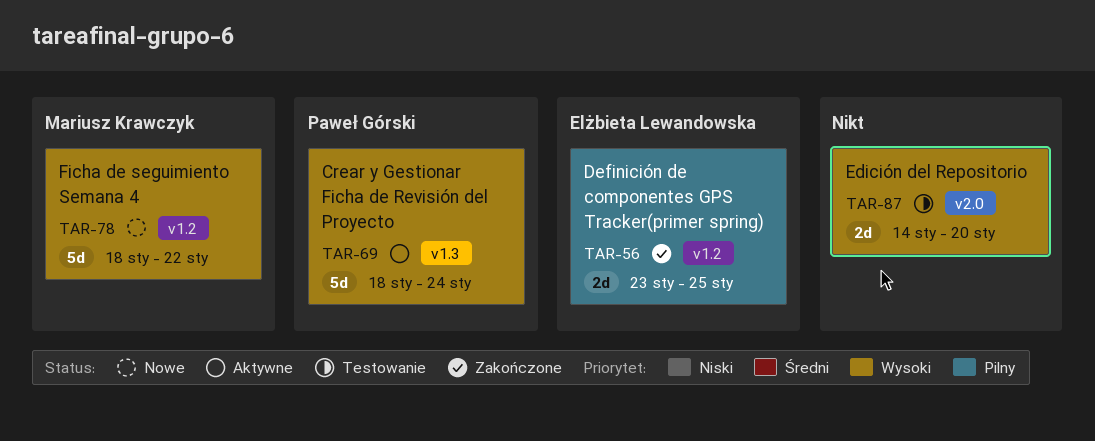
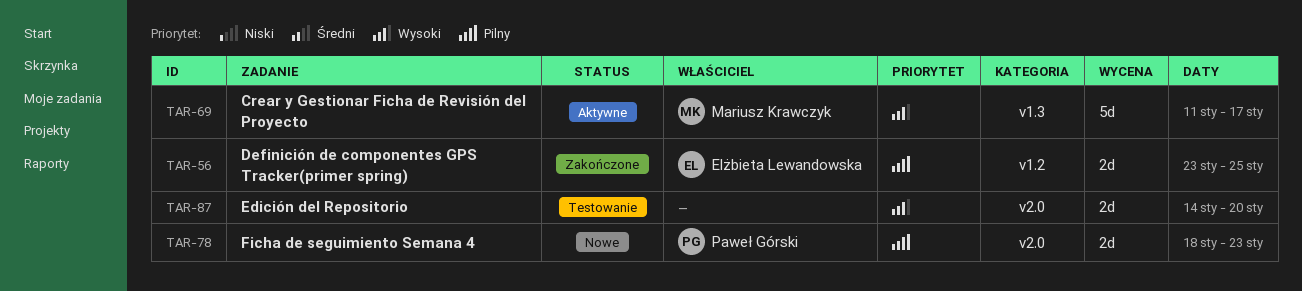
TAR-69, owner: Paweł Górski -> Mariusz Krawczyk
TAR-69, start: Jan 18 -> Jan 11
TAR-69, due: Jan 24 -> Jan 17
TAR-78, owner: Mariusz Krawczyk -> Paweł Górski
TAR-78, priority: Wysoki -> Pilny
TAR-78, label: v1.2 -> v2.0
TAR-78, estimate: 5d -> 2d
TAR-78, due: Jan 22 -> Jan 23

